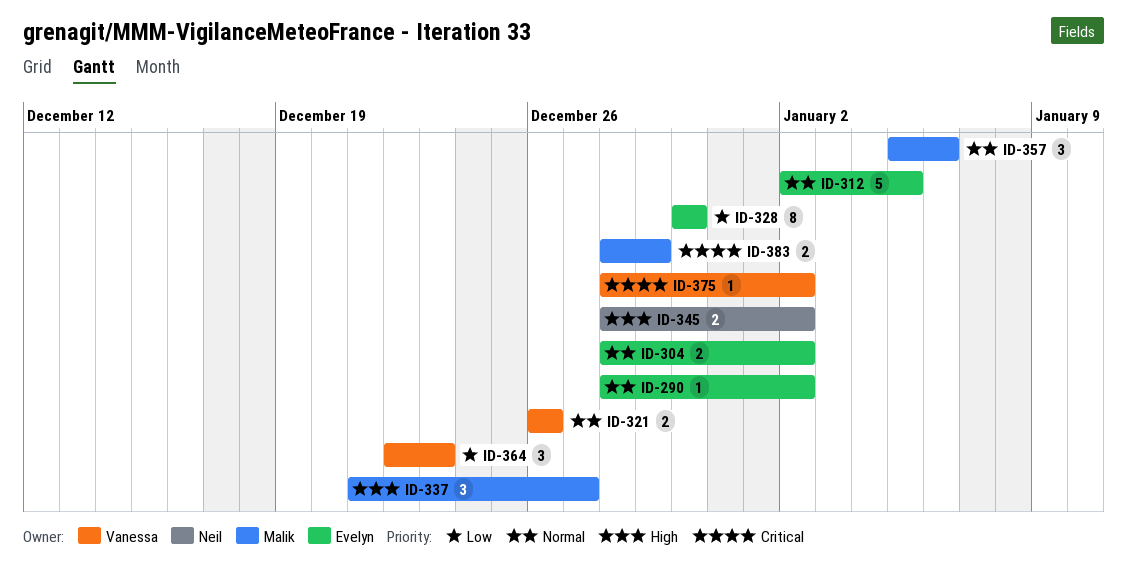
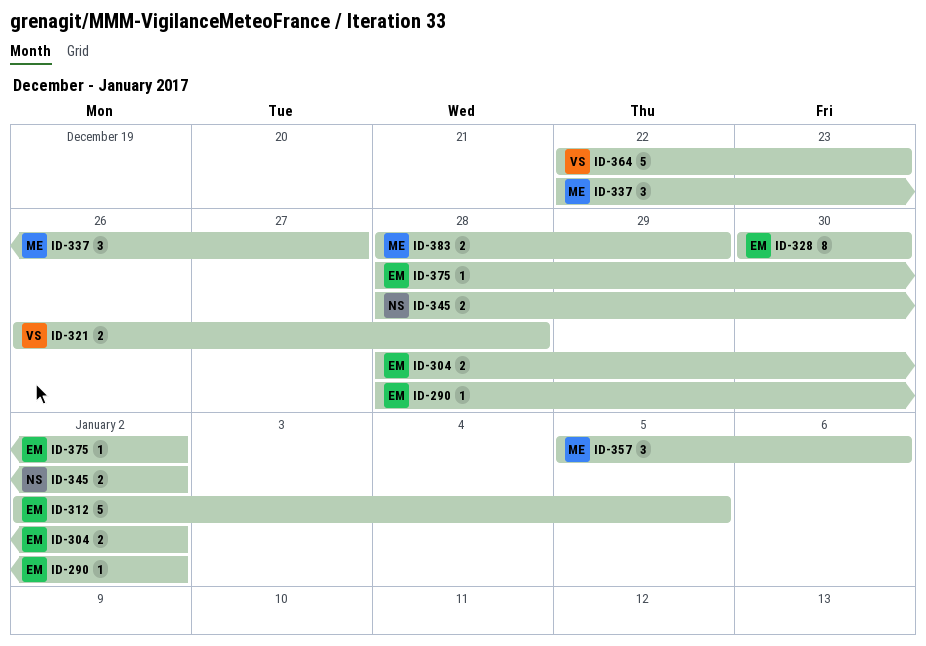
ID-321, due: Dec 26 -> Dec 28
ID-337, start: Dec 21 -> Dec 22
ID-364, estimate: 3 -> 5
ID-375, owner: Vanessa -> Evelyn

